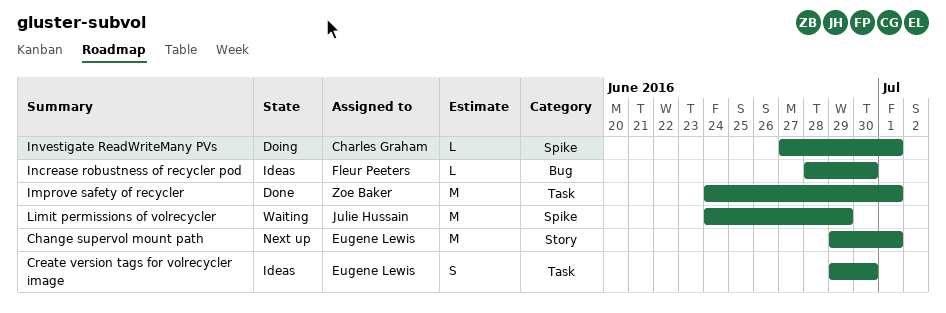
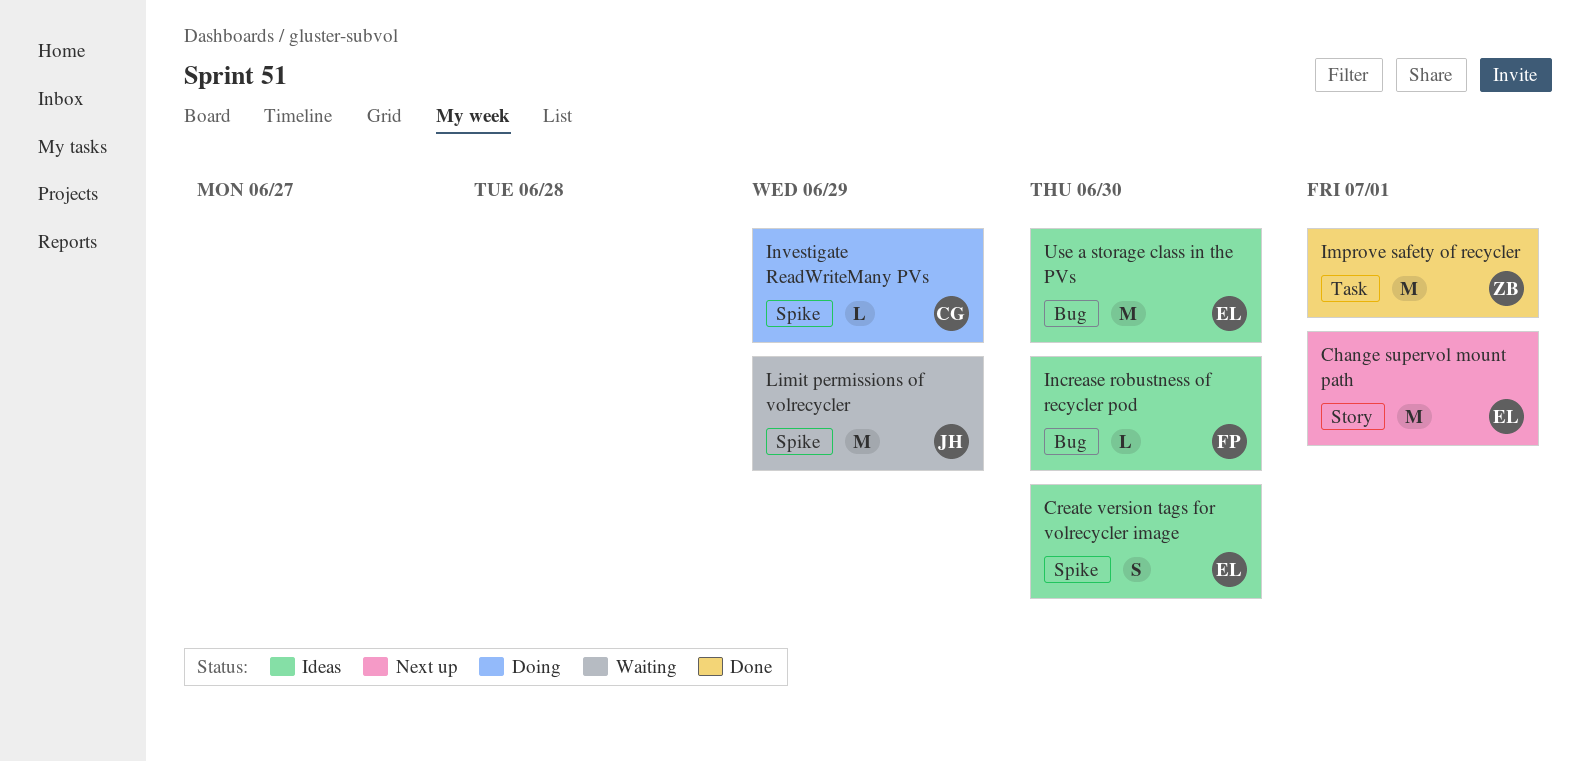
Create version tags for volrecycler image, label: Task -> Spike
Investigate ReadWriteMany PVs, due: Jul 1 -> Jun 29
Use a storage class in the PVs: none -> present

